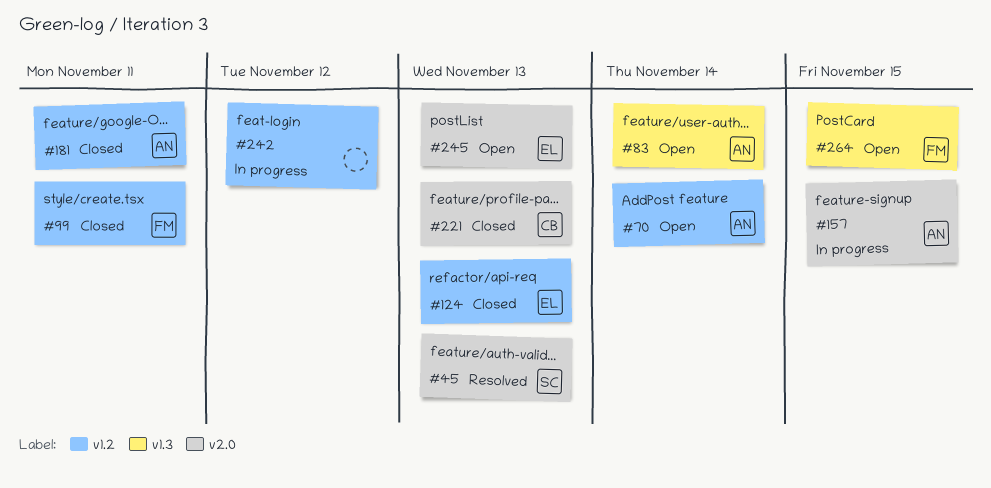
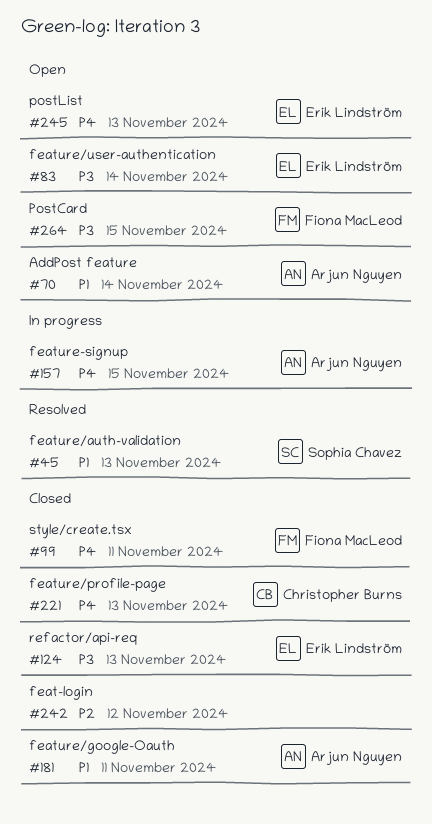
#83, owner: Arjun Nguyen -> Erik Lindström
#242, status: In progress -> Closed

